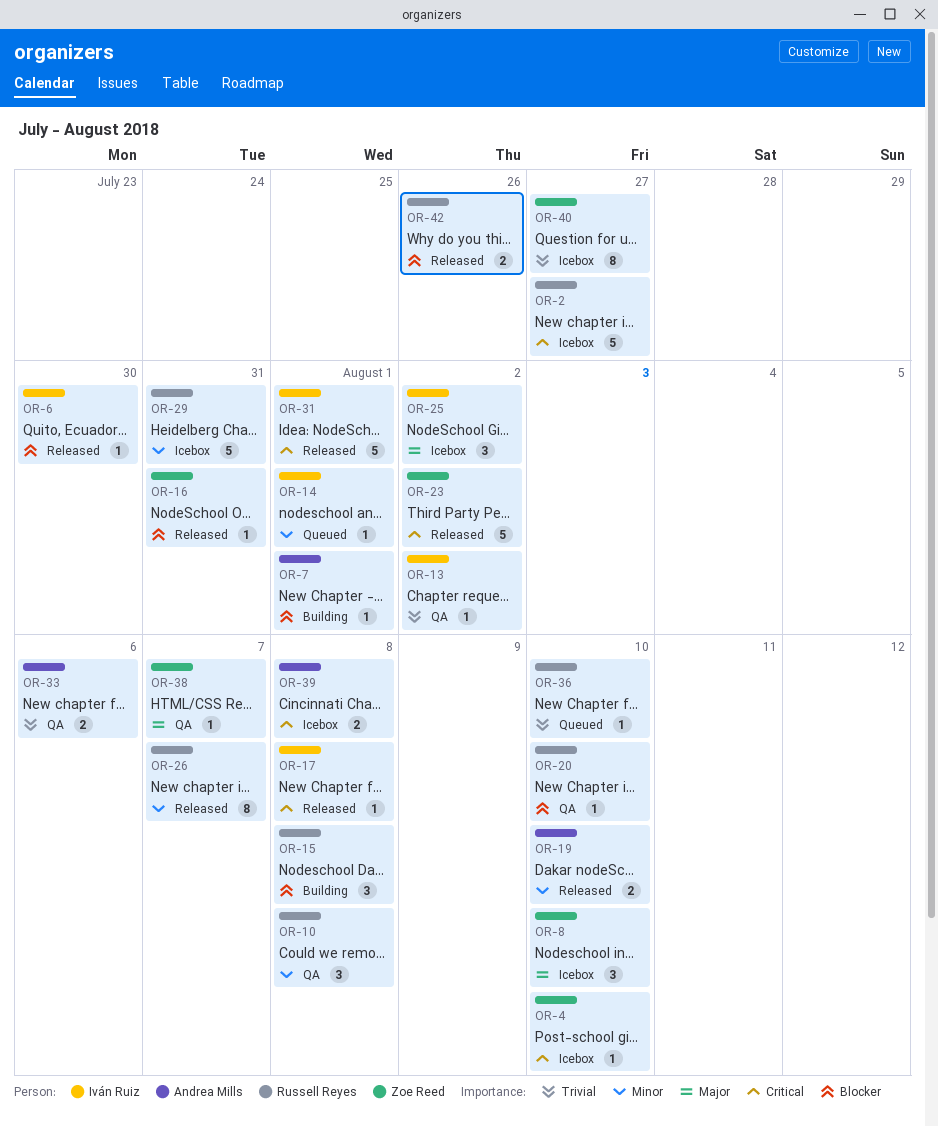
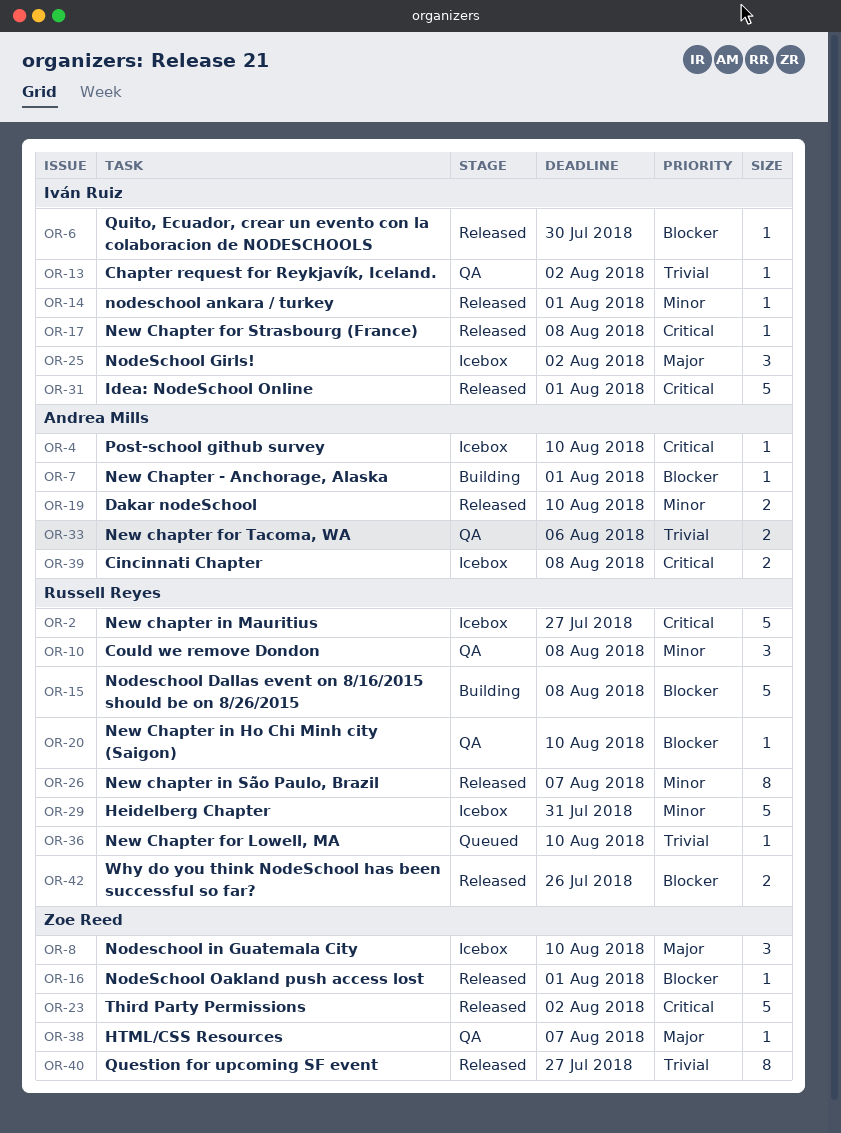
OR-4, owner: Zoe Reed -> Andrea Mills
OR-14, status: Queued -> Released
OR-15, estimate: 3 -> 5
OR-16, due: Jul 31 -> Aug 1
OR-40, status: Icebox -> Released

